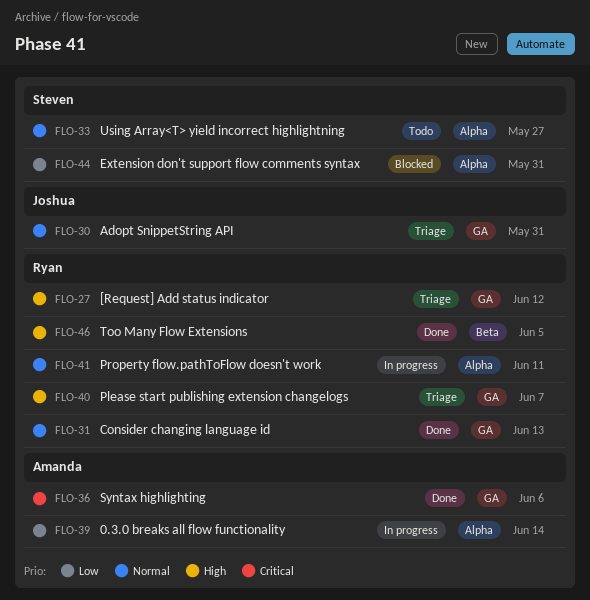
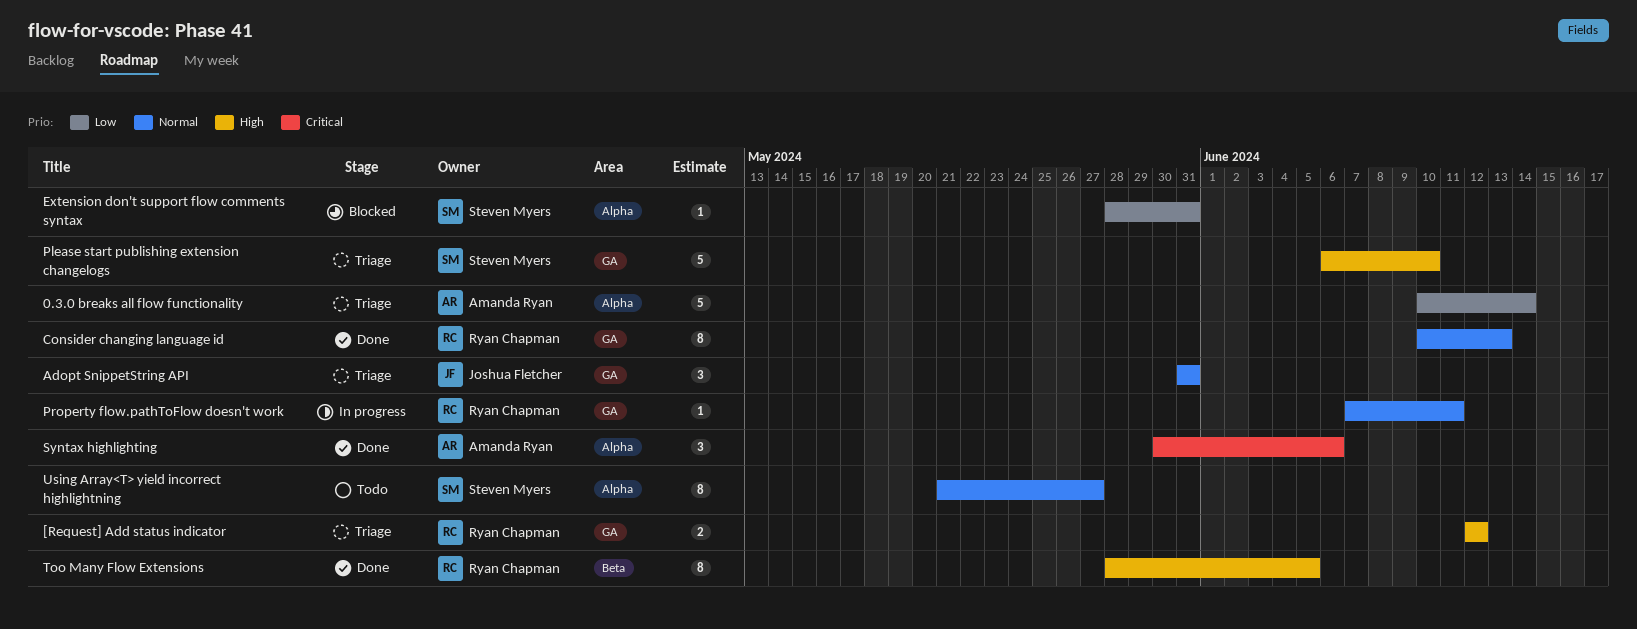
0.3.0 breaks all flow functionality, status: In progress -> Triage
Please start publishing extension changelogs, owner: Ryan Chapman -> Steven Myers
Please start publishing extension changelogs, due: Jun 7 -> Jun 10
Property flow.pathToFlow doesn't work, label: Alpha -> GA
Syntax highlighting, label: GA -> Alpha

